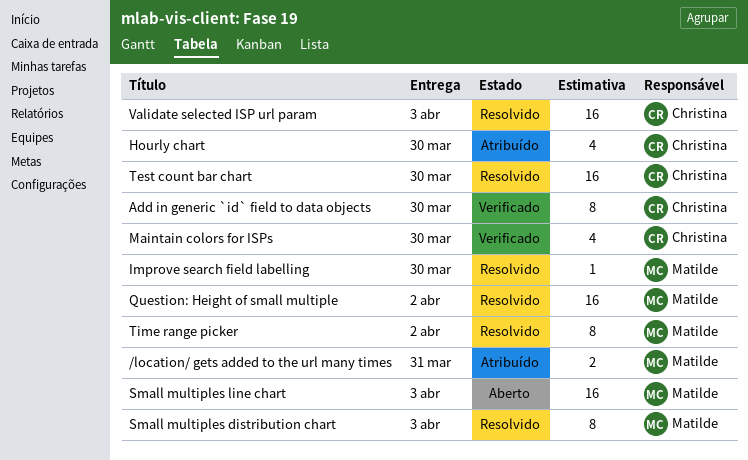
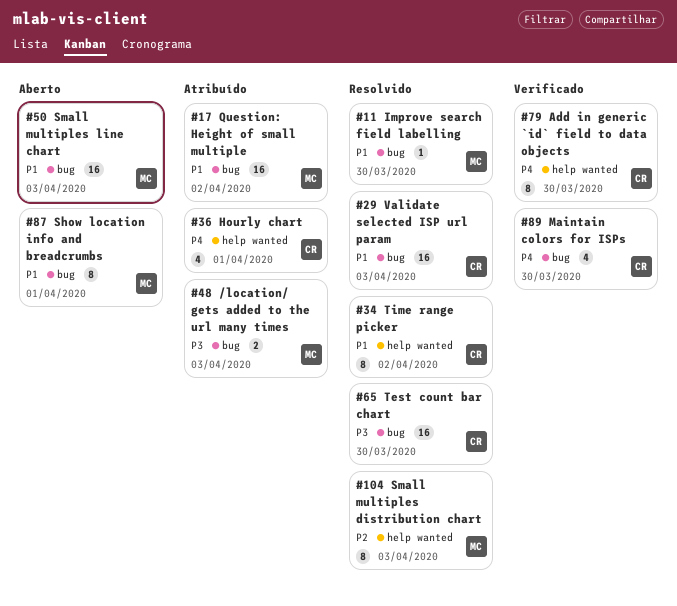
/location/ gets added to the url many times, due: Mar 31 -> Apr 3
Hourly chart, due: Mar 30 -> Apr 1
Question: Height of small multiple, status: Resolvido -> Atribuído
Show location info and breadcrumbs: none -> present
Time range picker, owner: Matilde -> Christina

